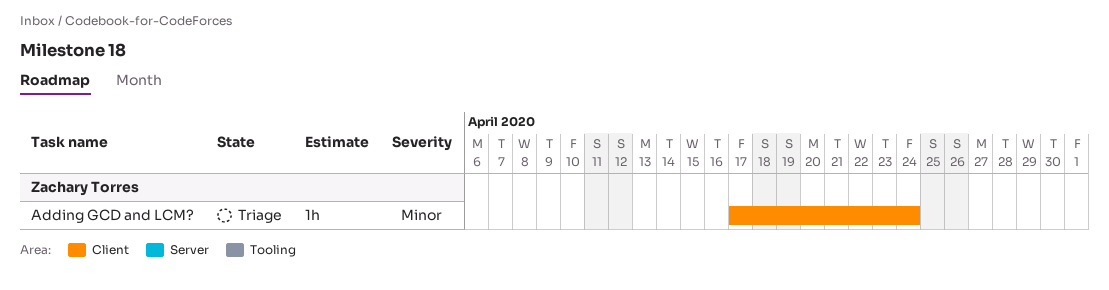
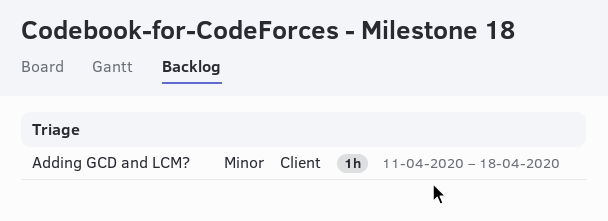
Adding GCD and LCM?, start: Apr 17 -> Apr 11
Adding GCD and LCM?, due: Apr 24 -> Apr 18

